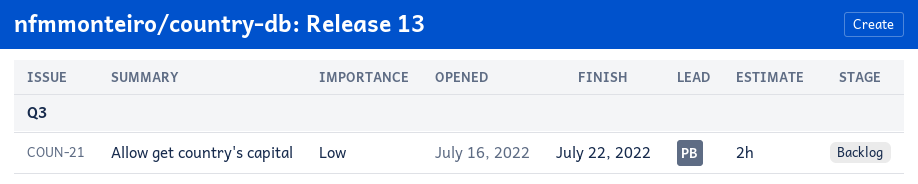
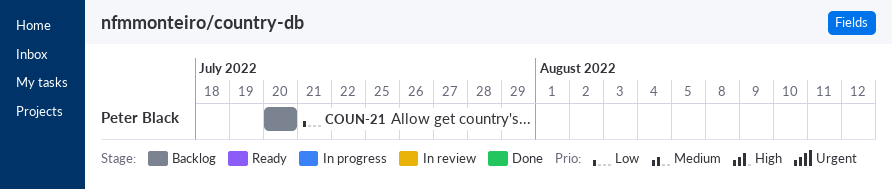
COUN-21, due: Jul 22 -> Jul 20

